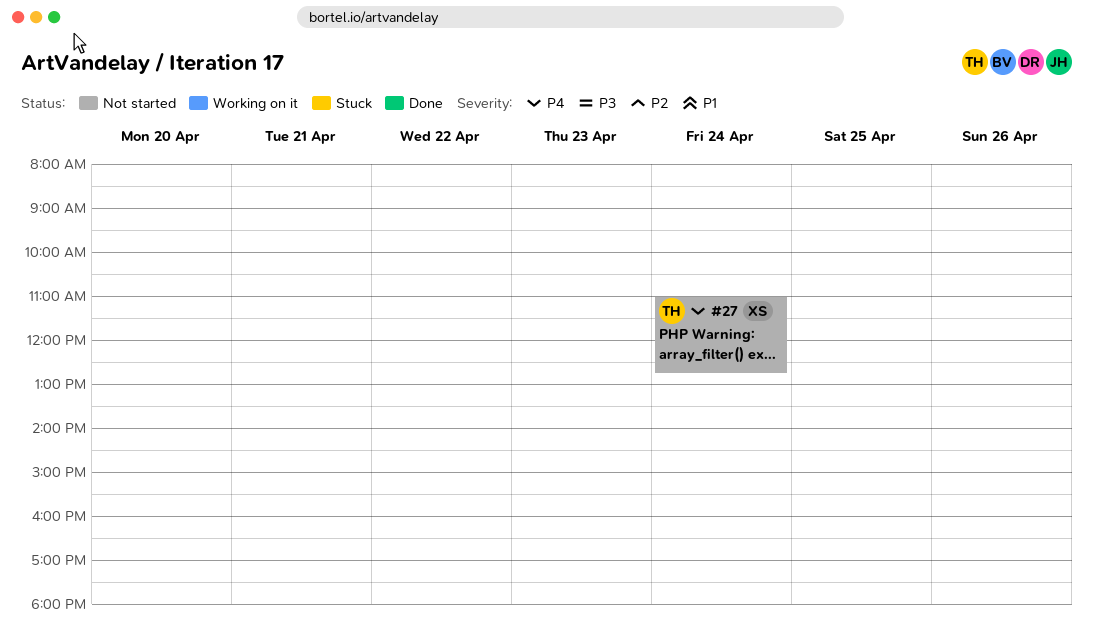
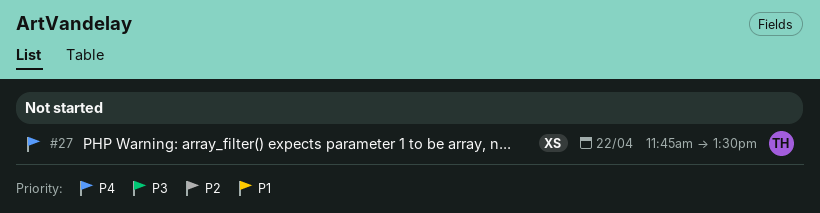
#27, day: Apr 24 -> Apr 22
#27, begins: 11:00 -> 11:45
#27, ends: 12:45 -> 13:30

